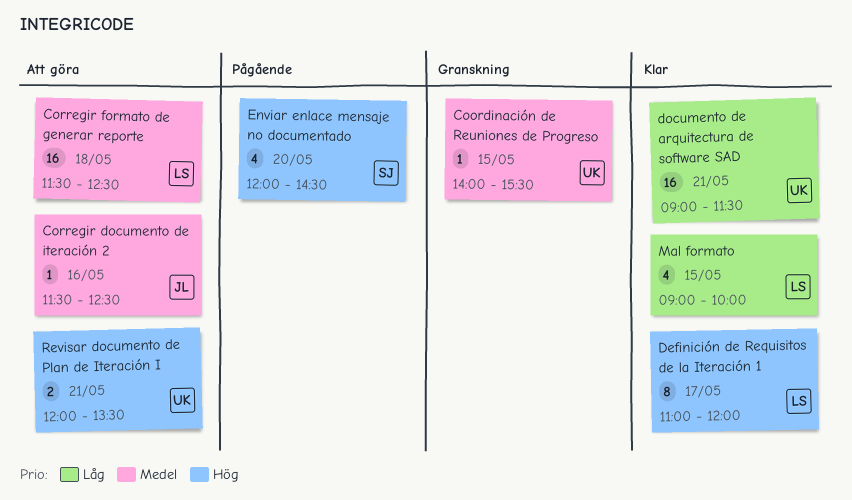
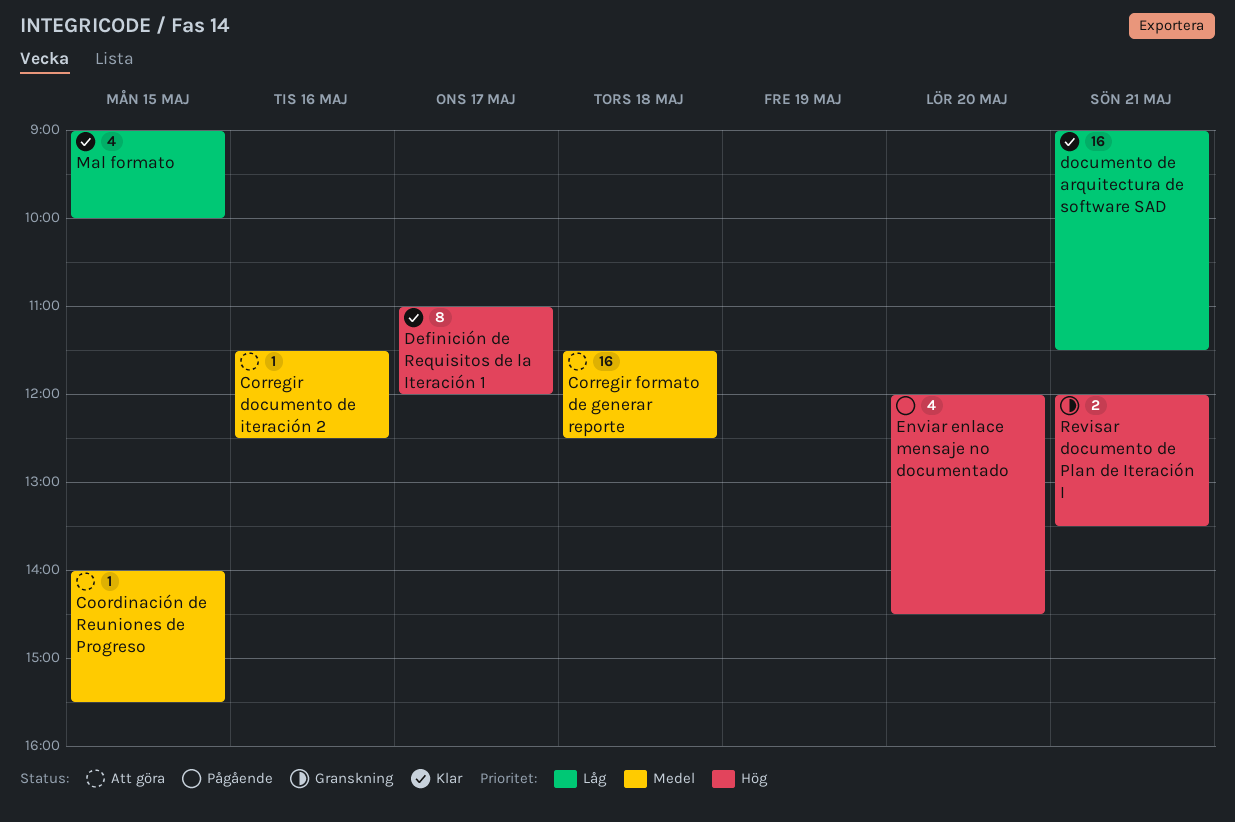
Coordinación de Reuniones de Progreso, status: Granskning -> Att göra
Revisar documento de Plan de Iteración I, status: Att göra -> Granskning

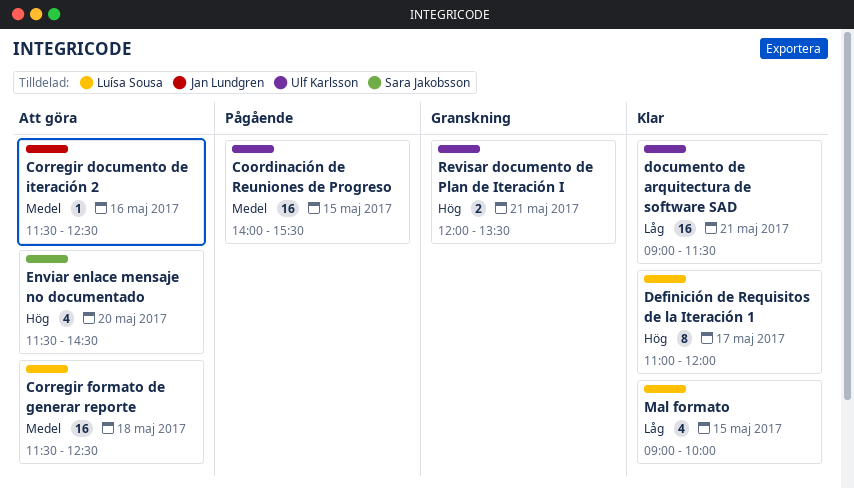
Coordinación de Reuniones de Progreso, status: Att göra -> Pågående
Coordinación de Reuniones de Progreso, estimate: 1 -> 16
Enviar enlace mensaje no documentado, status: Pågående -> Att göra
Enviar enlace mensaje no documentado, begins: 12:00 -> 11:30

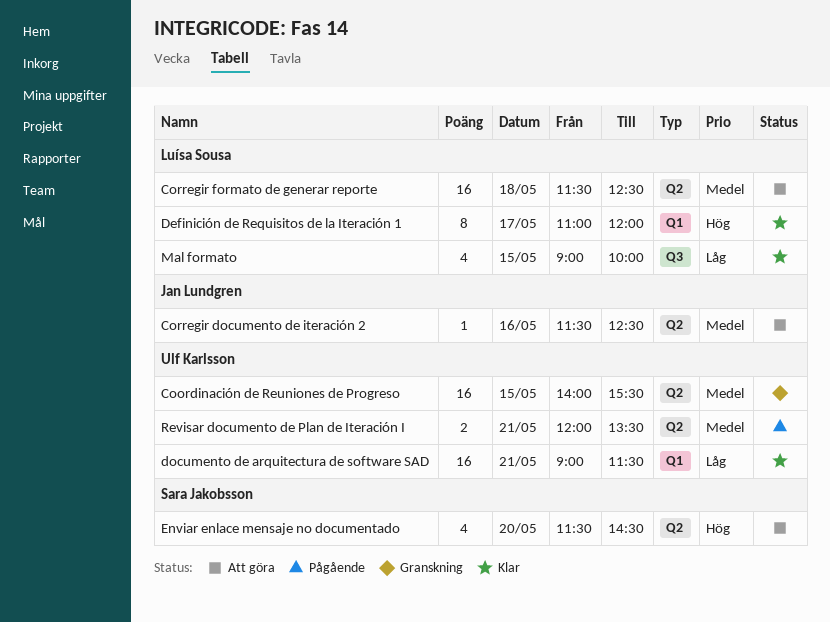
Coordinación de Reuniones de Progreso, status: Pågående -> Granskning
Revisar documento de Plan de Iteración I, status: Granskning -> Pågående
Revisar documento de Plan de Iteración I, priority: Hög -> Medel

